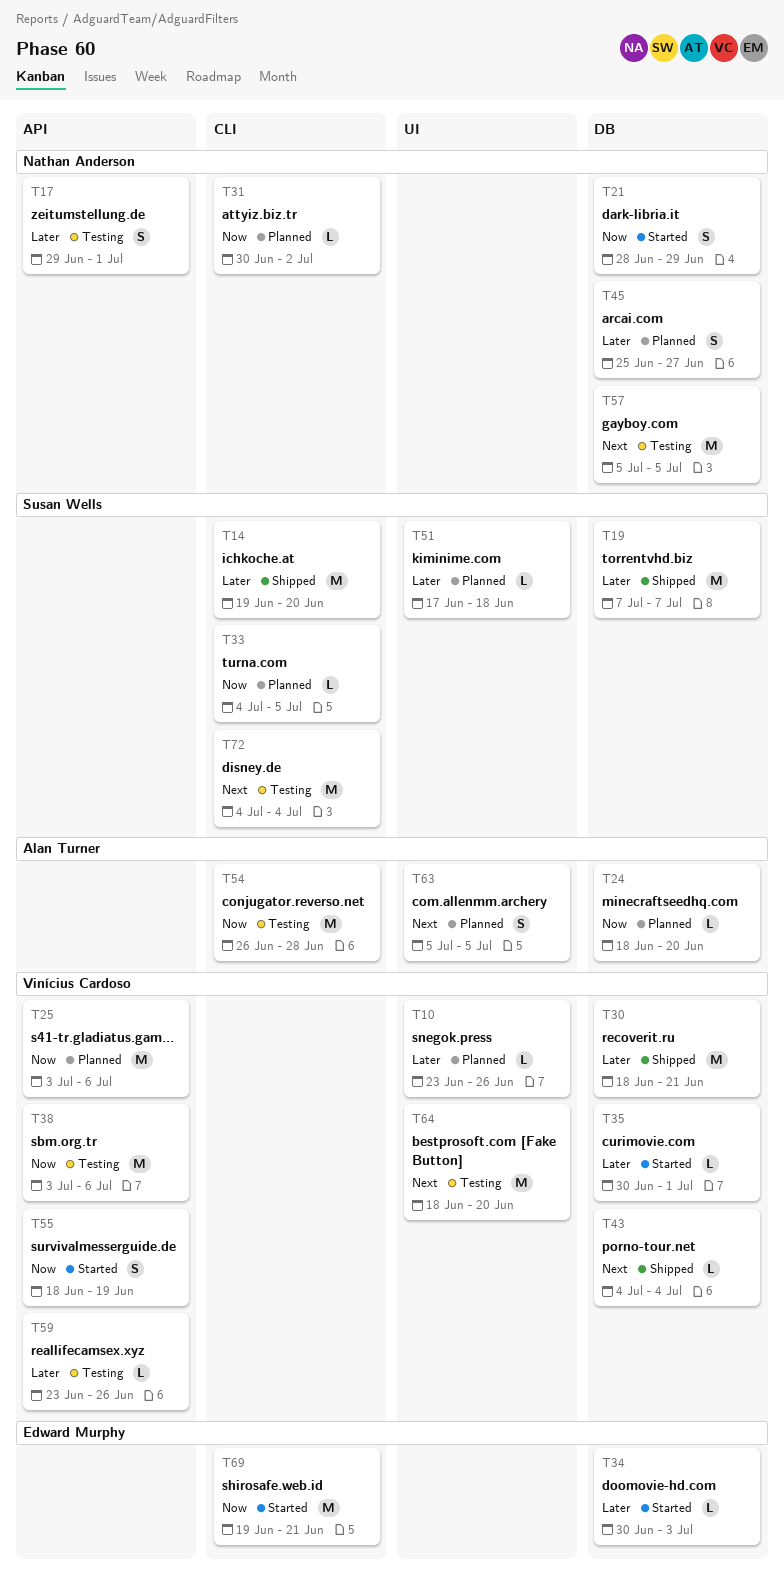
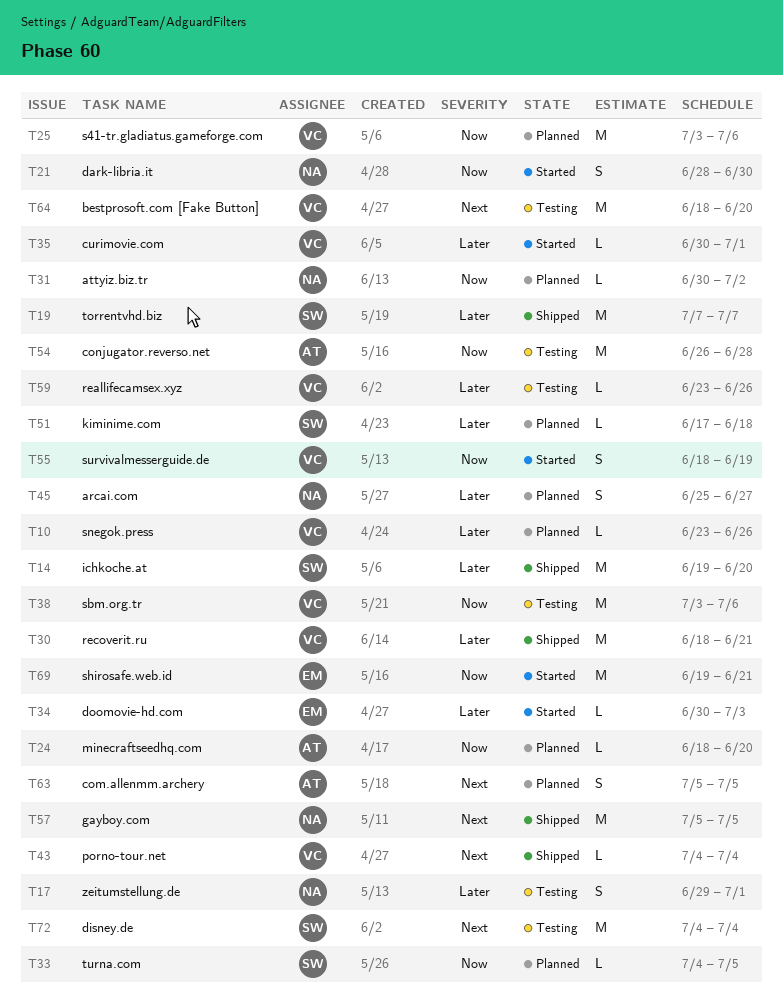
T21, due: Jun 29 -> Jun 30
T57, status: Testing -> Shipped

